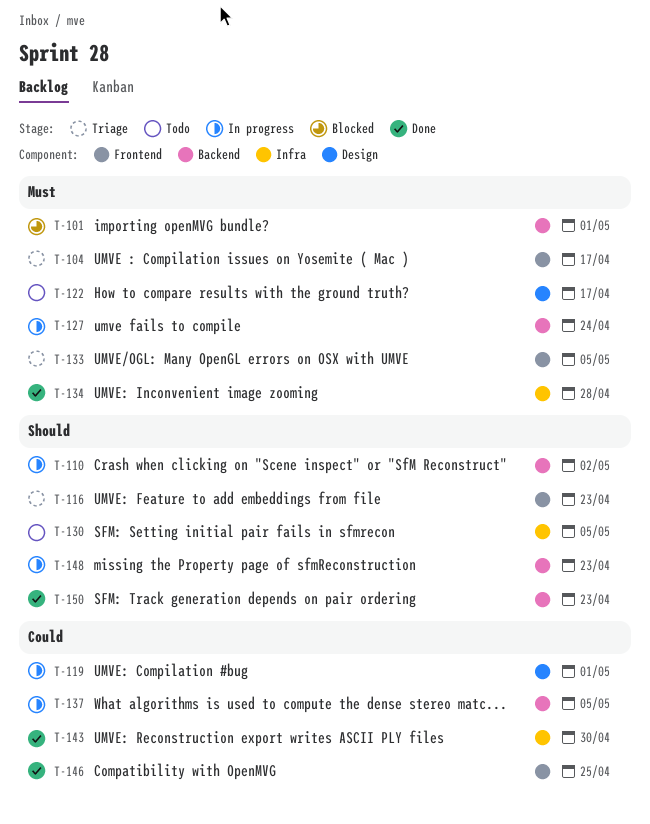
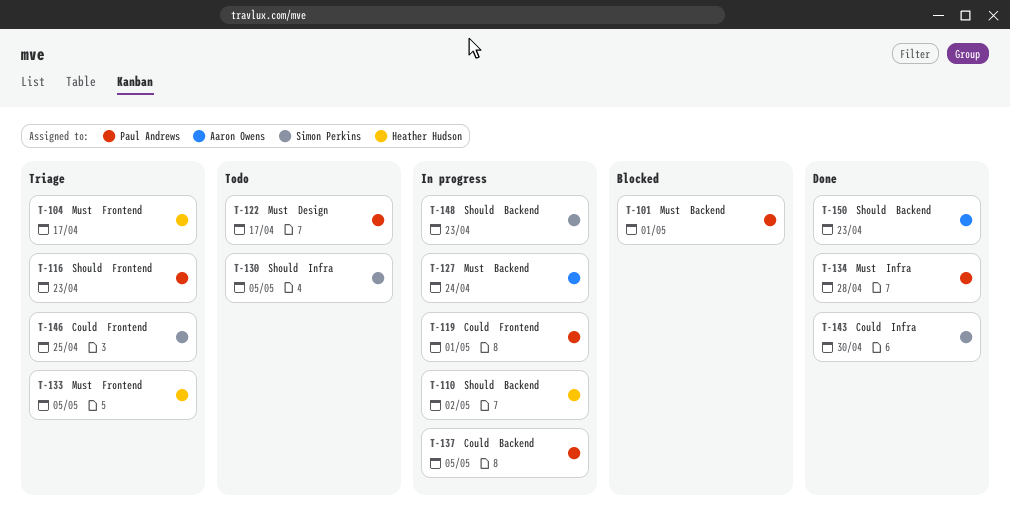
T-119, label: Design -> Frontend
T-146, status: Done -> Triage

